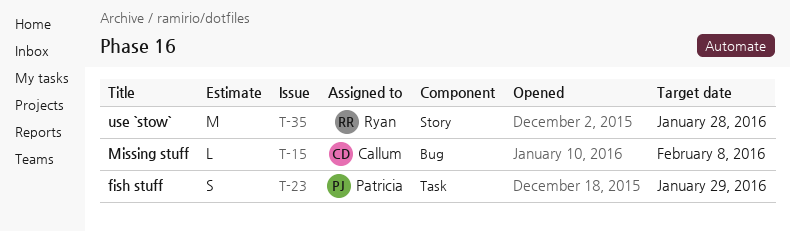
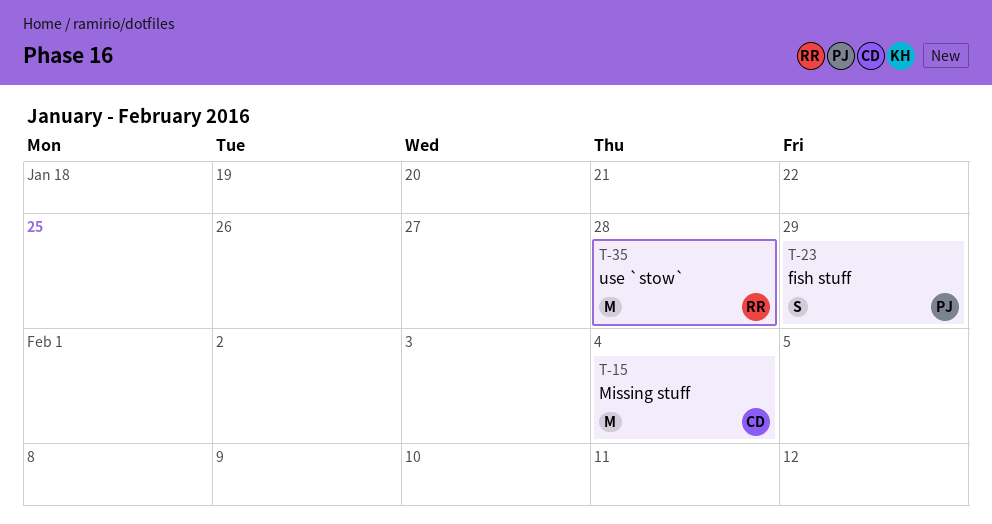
T-15, estimate: L -> M
T-15, due: Feb 8 -> Feb 4

